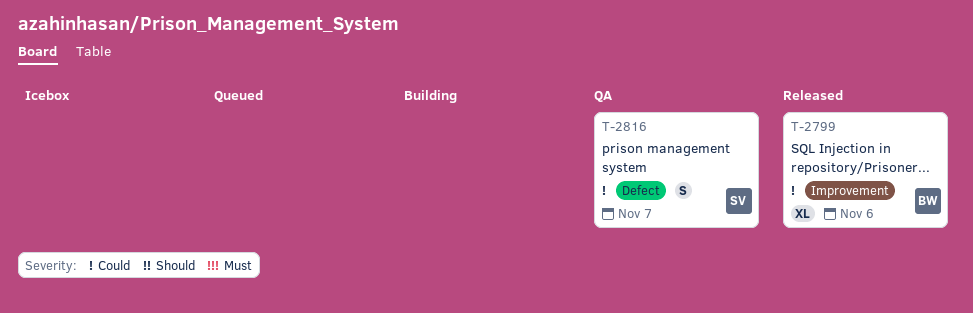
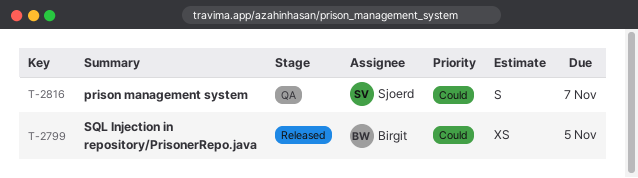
T-2799, estimate: XL -> XS
T-2799, due: Nov 6 -> Nov 5

